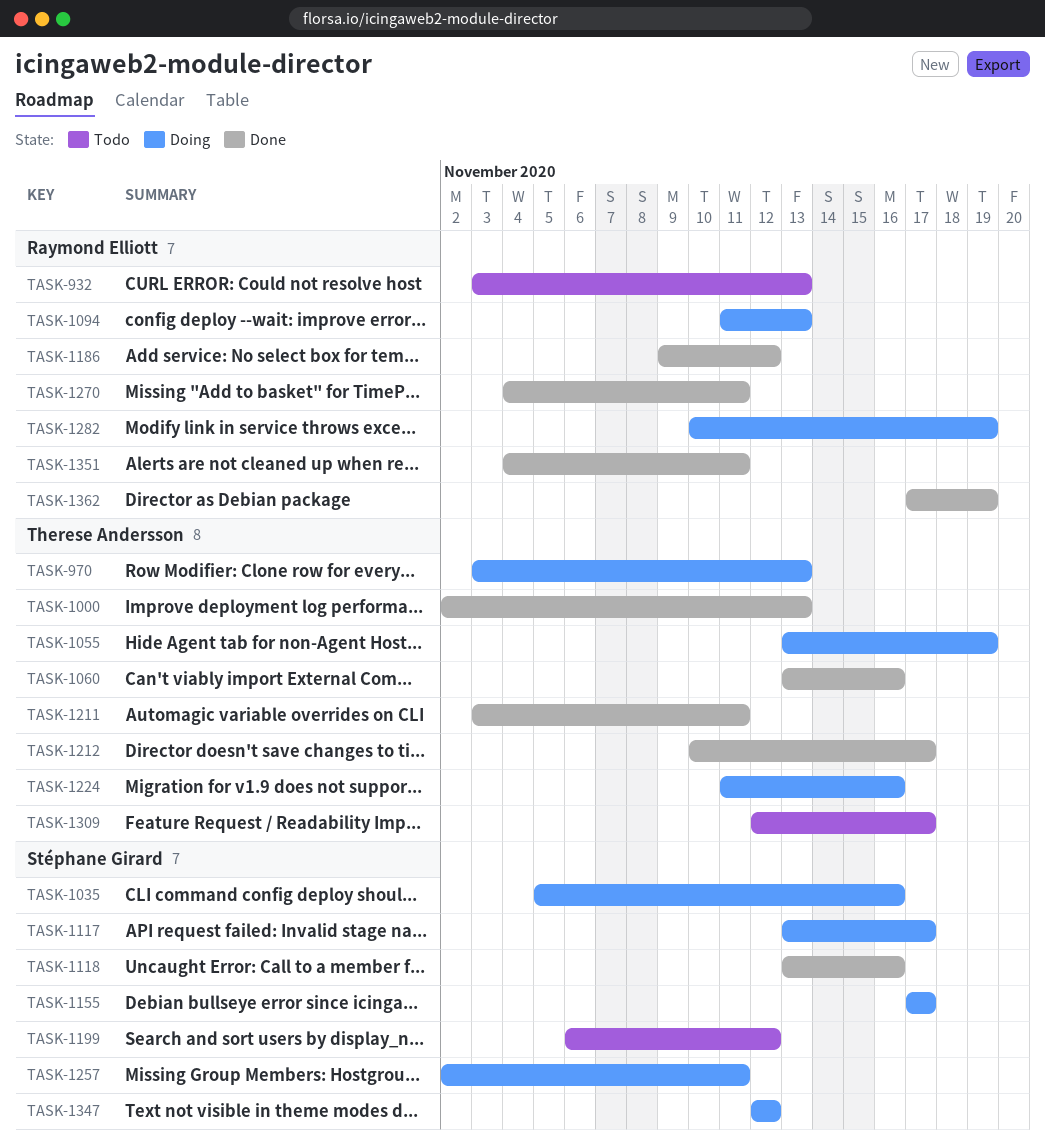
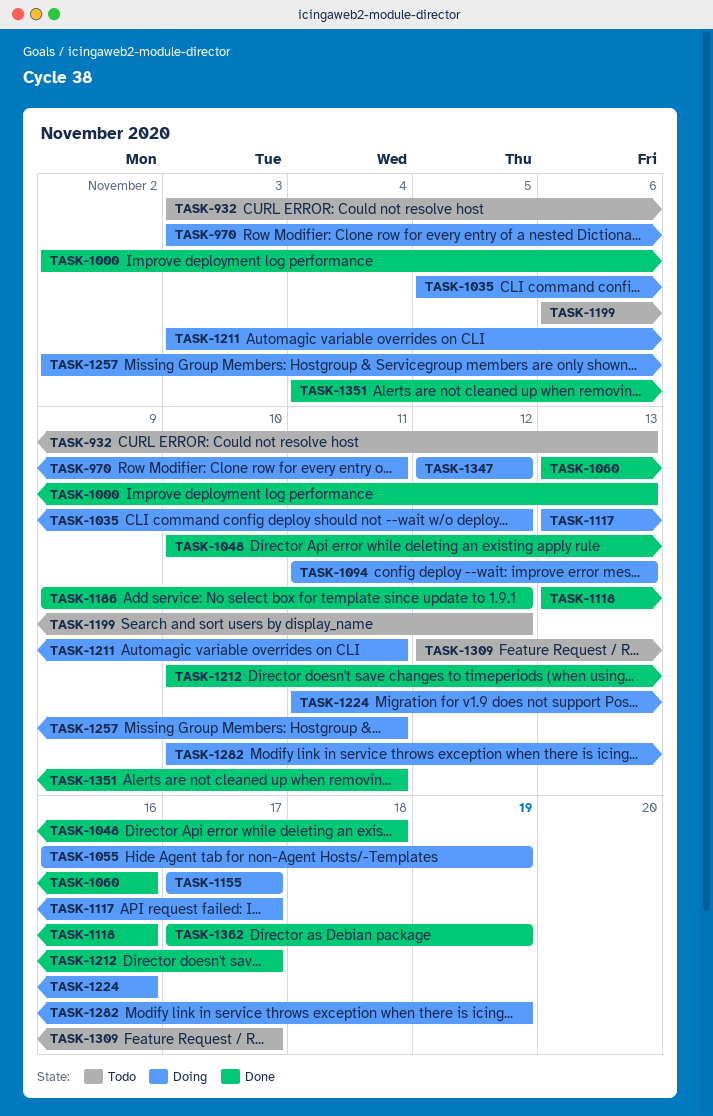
TASK-970, due: Nov 13 -> Nov 11
TASK-1035, due: Nov 16 -> Nov 12
TASK-1048: none -> present
TASK-1055, start: Nov 13 -> Nov 16
TASK-1211, status: Done -> Doing
TASK-1270: present -> none

